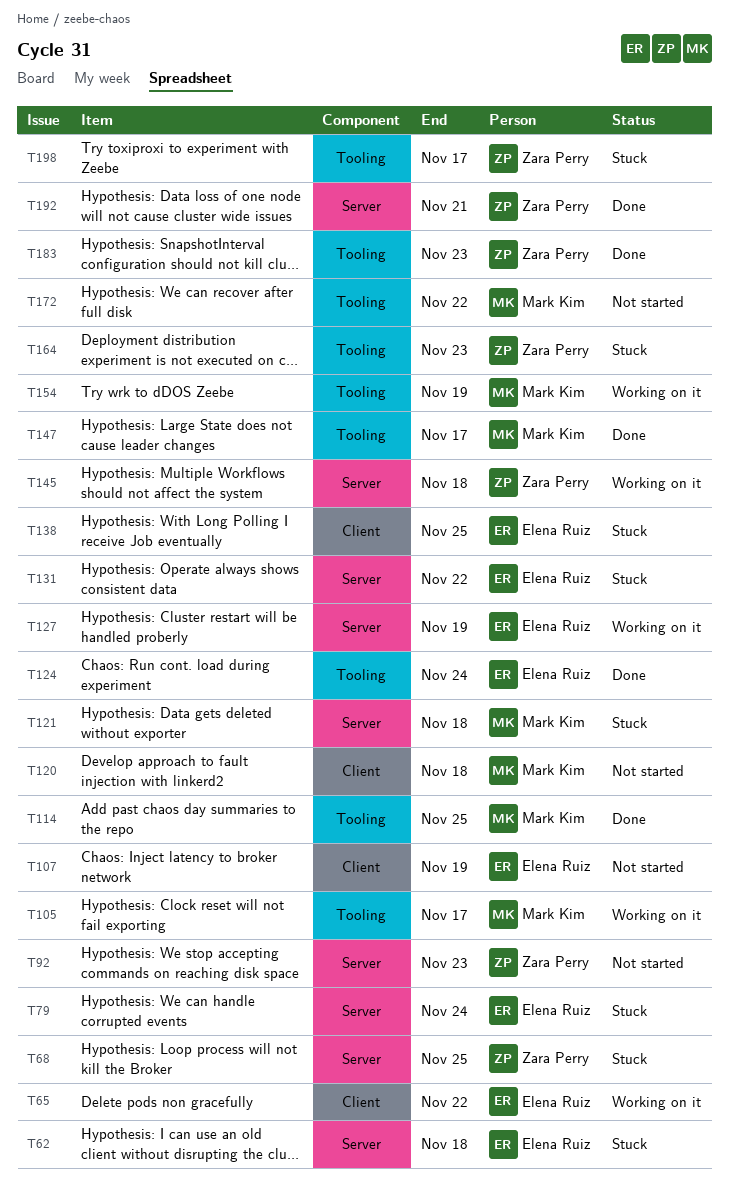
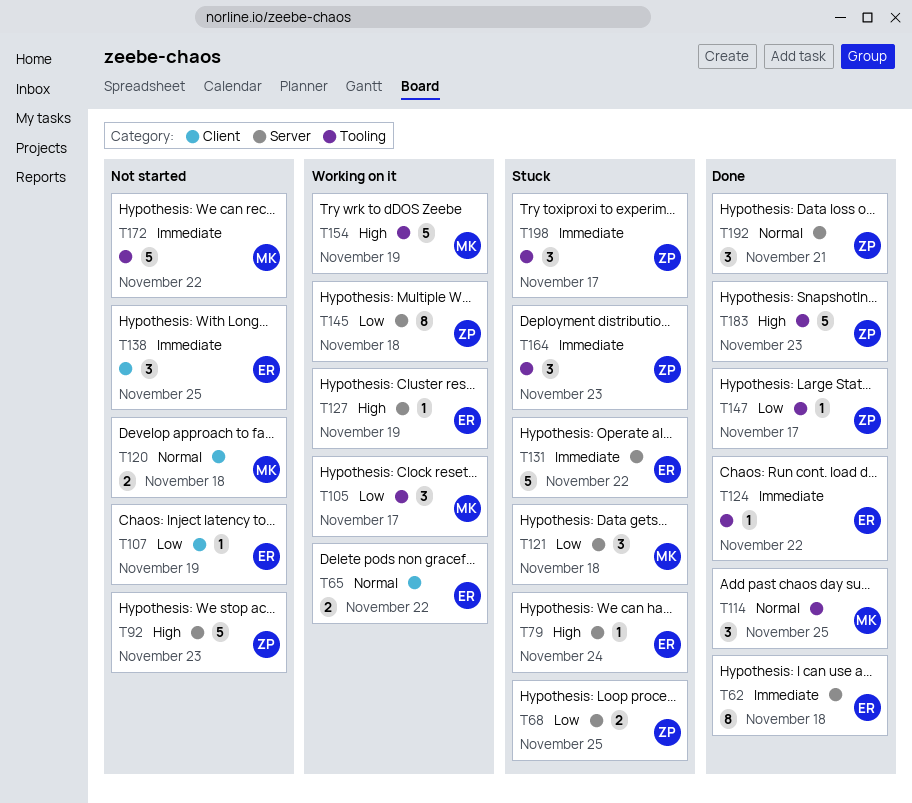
T62, status: Stuck -> Done
T124, due: Nov 24 -> Nov 22
T138, status: Stuck -> Not started
T147, owner: Mark Kim -> Zara Perry

